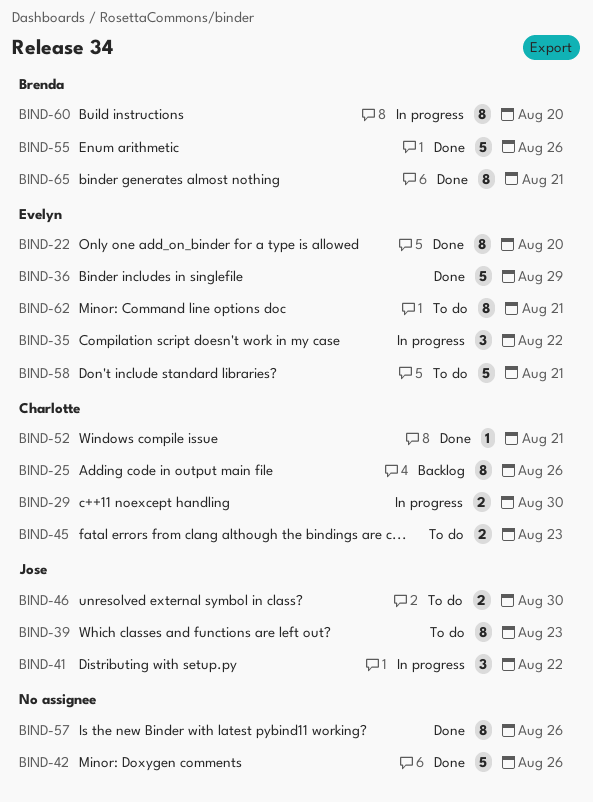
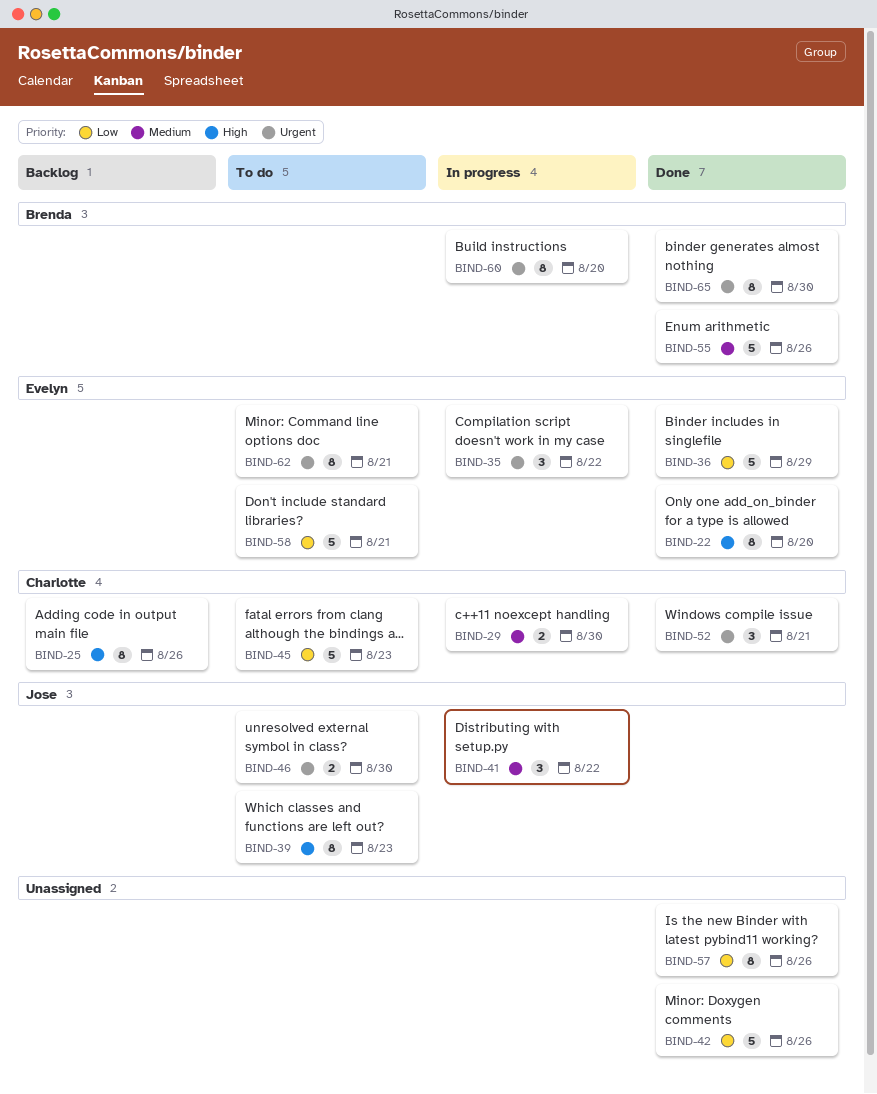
BIND-45, estimate: 2 -> 5
BIND-52, estimate: 1 -> 3
BIND-65, due: Aug 21 -> Aug 30

